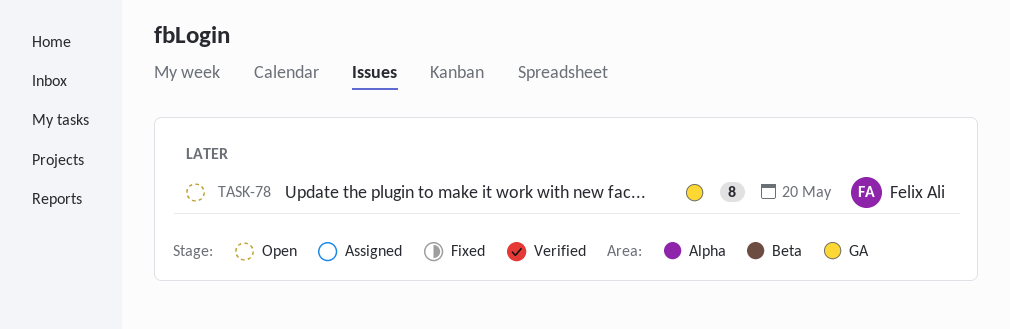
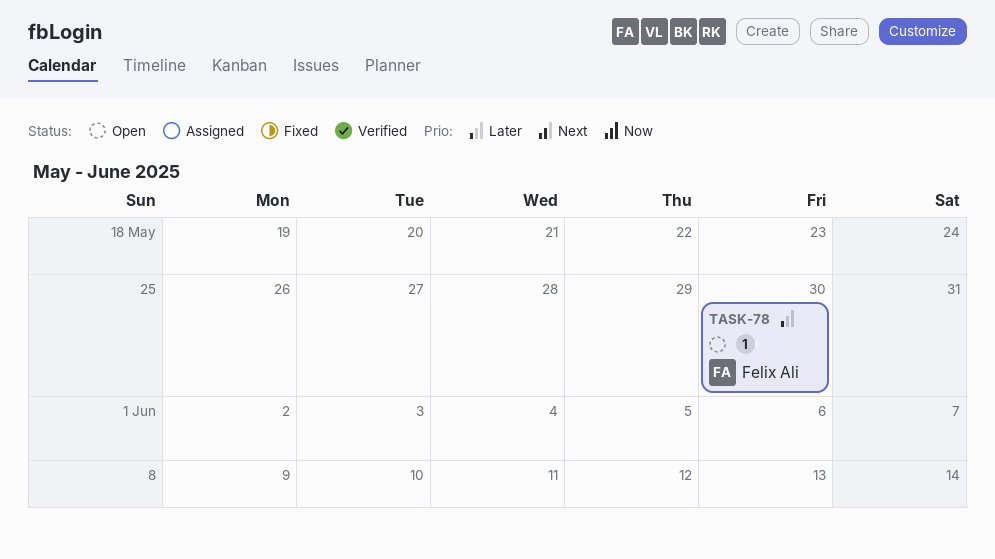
TASK-78, estimate: 8 -> 1
TASK-78, due: May 20 -> May 30

